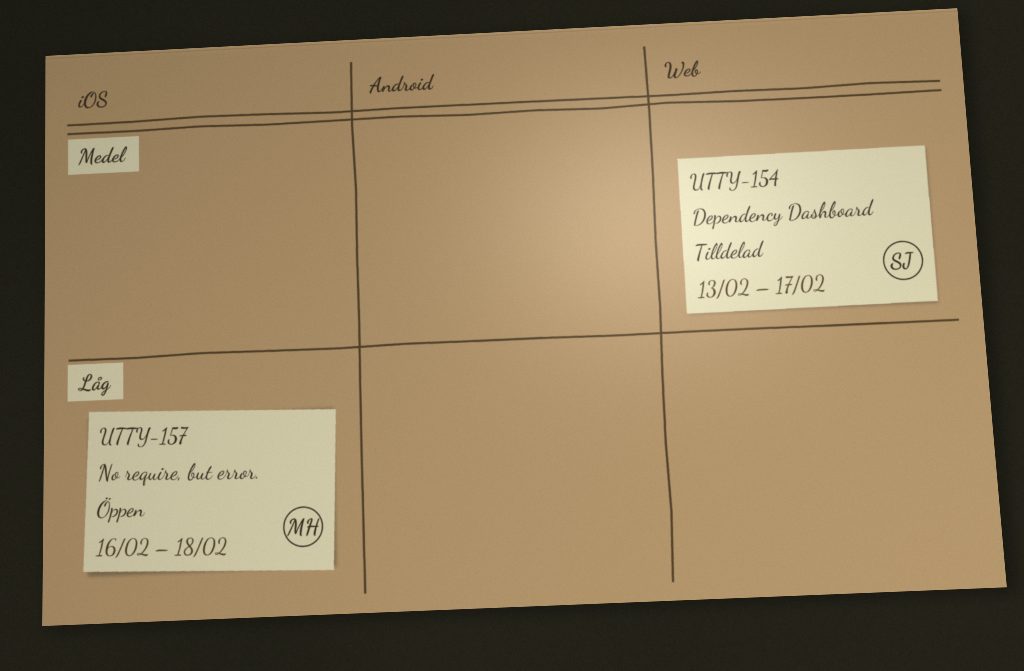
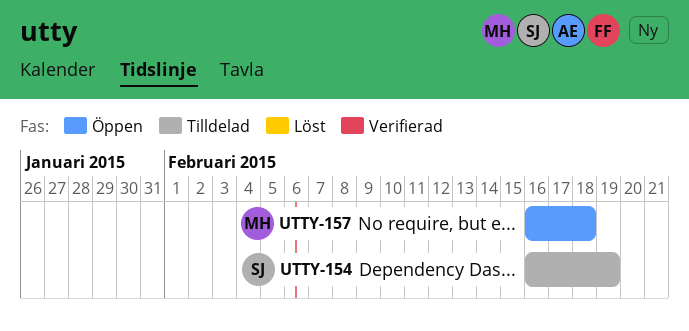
UTTY-154, start: Feb 13 -> Feb 16
UTTY-154, due: Feb 17 -> Feb 19

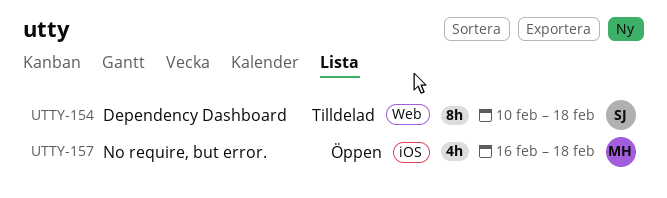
UTTY-154, start: Feb 16 -> Feb 10
UTTY-154, due: Feb 19 -> Feb 18

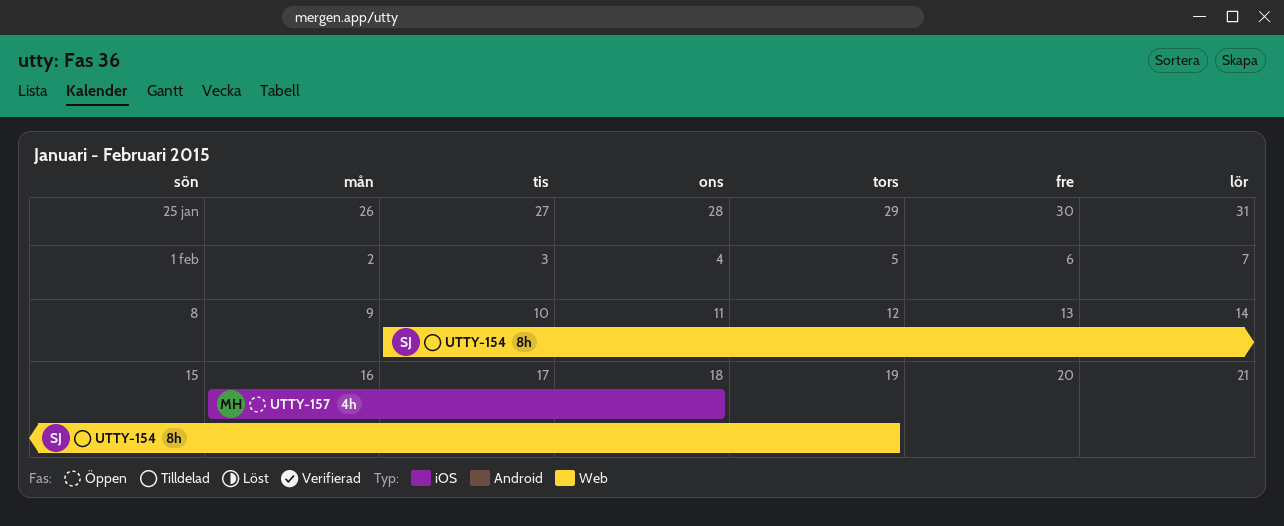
UTTY-154, due: Feb 18 -> Feb 19

